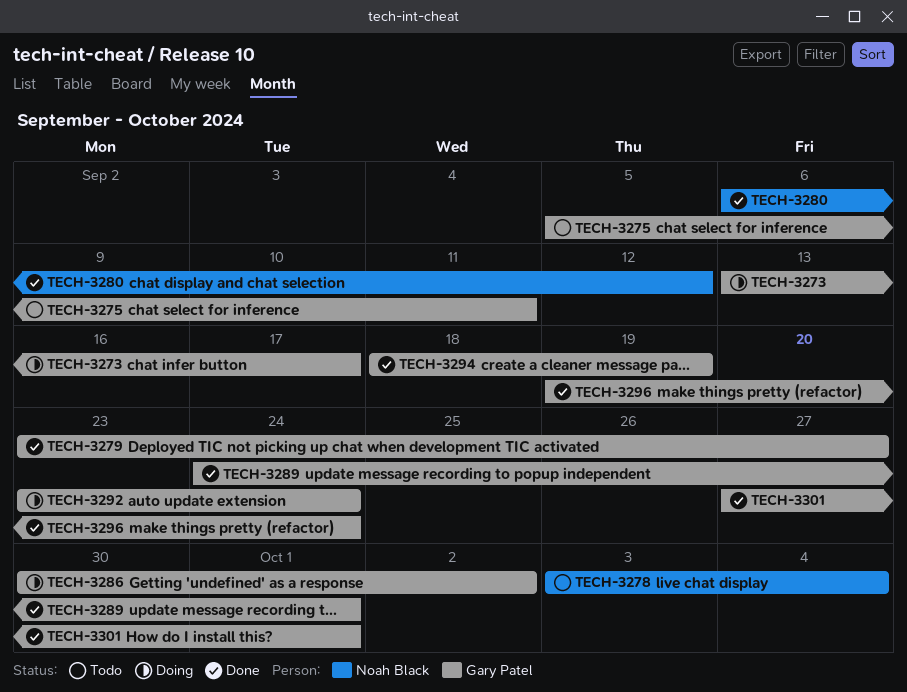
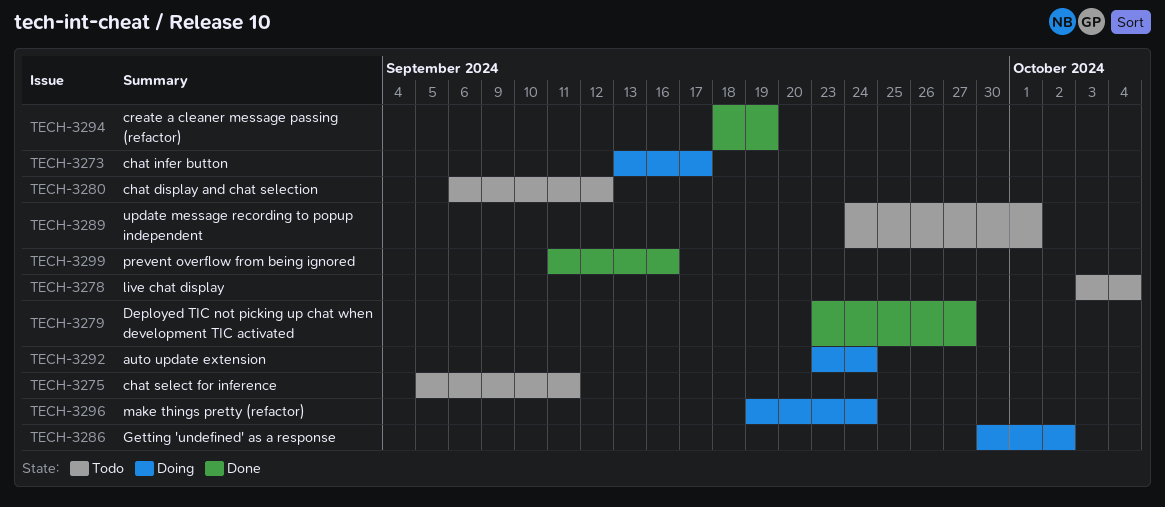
TECH-3280, status: Done -> Todo
TECH-3289, status: Done -> Todo
TECH-3296, status: Done -> Doing
TECH-3299: none -> present
TECH-3301: present -> none

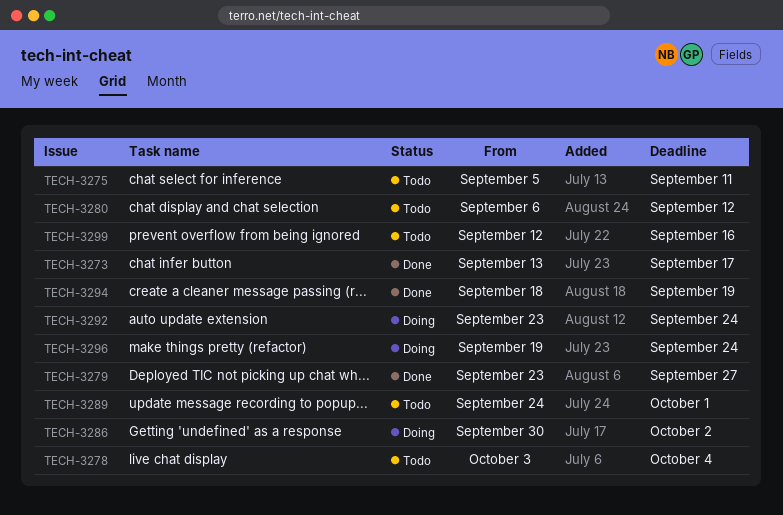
TECH-3273, status: Doing -> Done
TECH-3299, status: Done -> Todo
TECH-3299, start: Sep 11 -> Sep 12

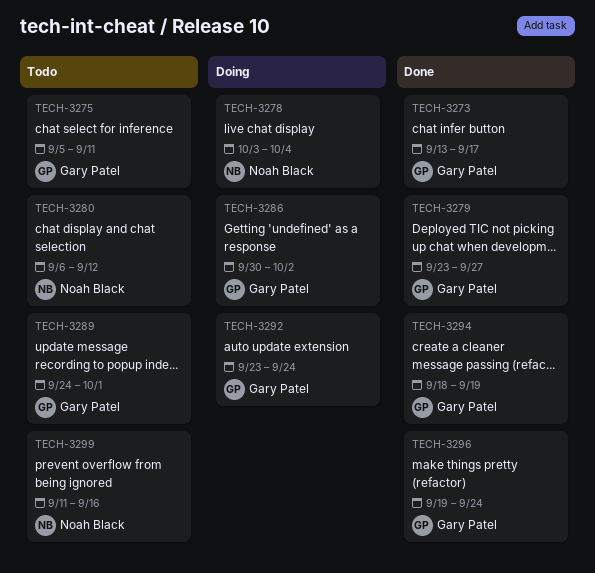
TECH-3278, status: Todo -> Doing
TECH-3296, status: Doing -> Done
TECH-3299, start: Sep 12 -> Sep 11

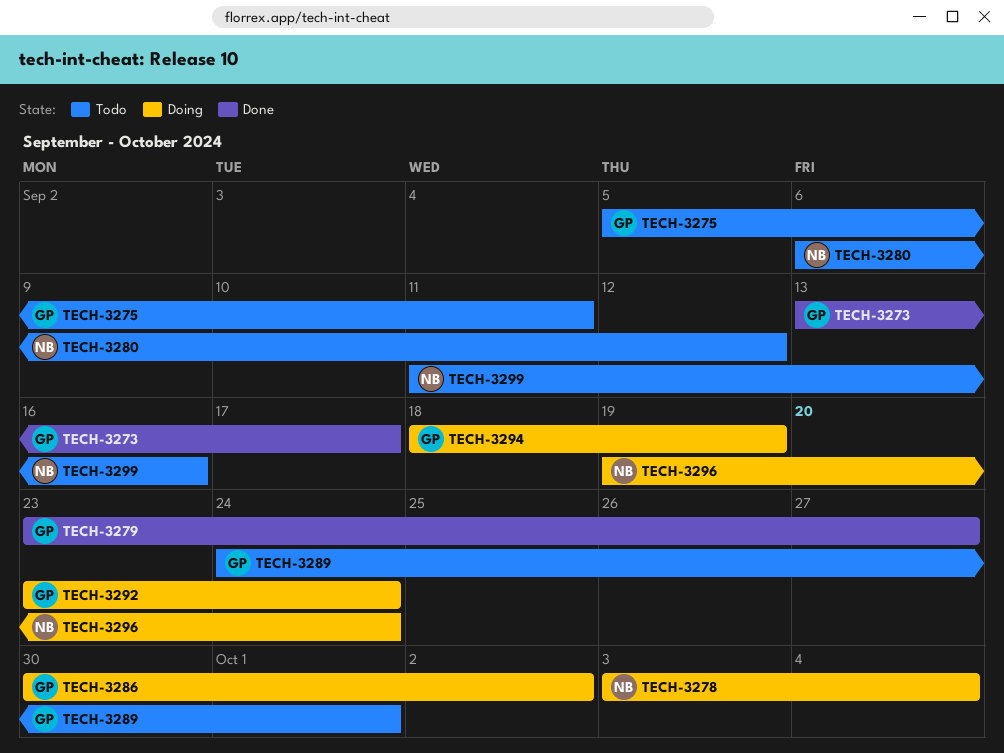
TECH-3294, status: Done -> Doing
TECH-3296, status: Done -> Doing
TECH-3296, owner: Gary Patel -> Noah Black

